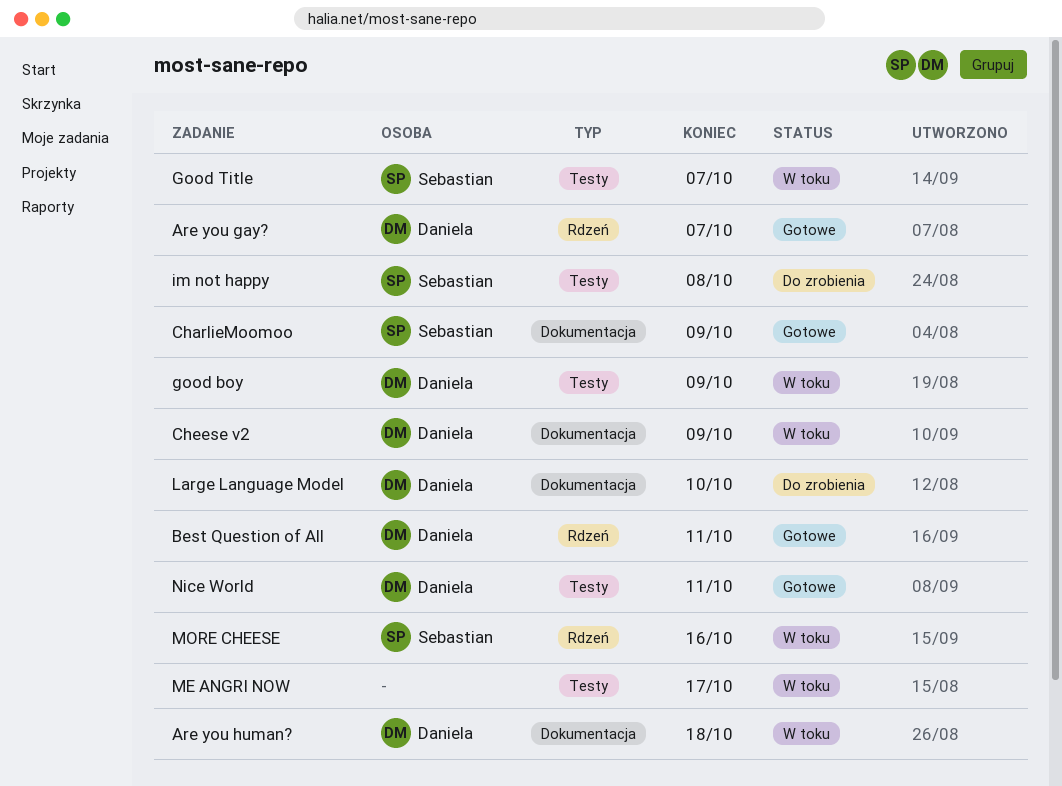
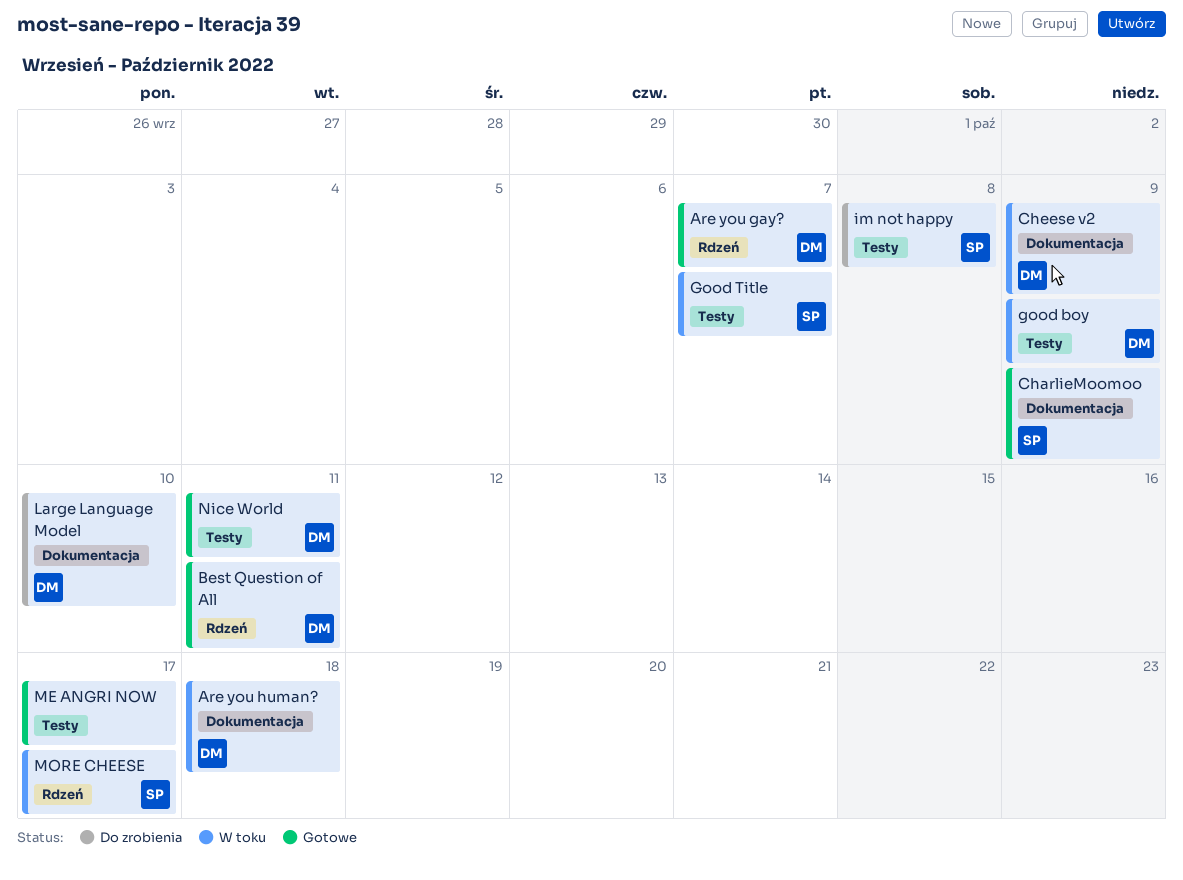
ME ANGRI NOW, status: W toku -> Gotowe
MORE CHEESE, due: Oct 16 -> Oct 17

